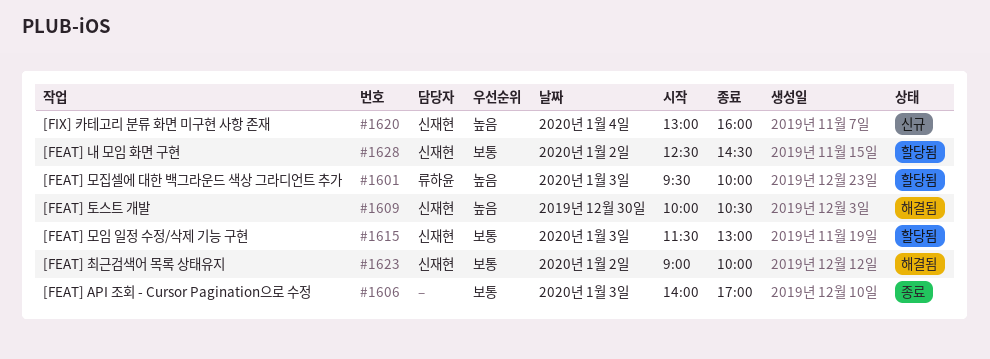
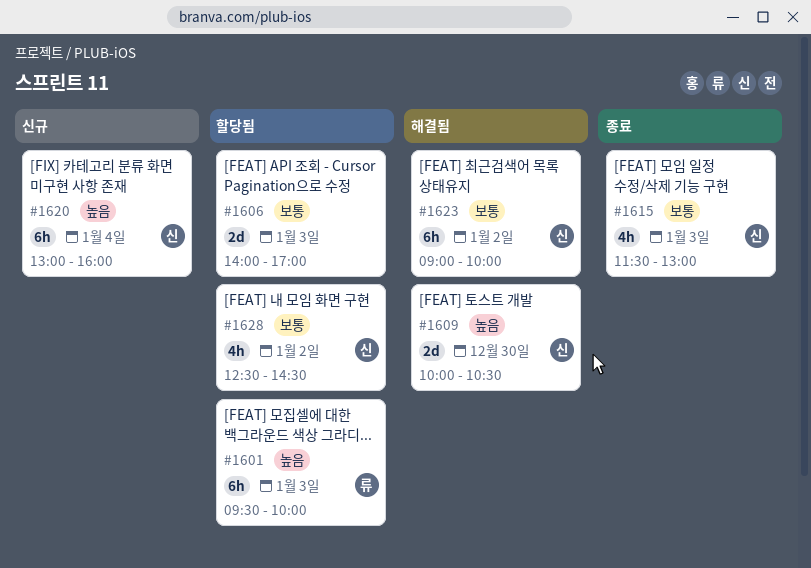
#1606, status: 종료 -> 할당됨
#1615, status: 할당됨 -> 종료

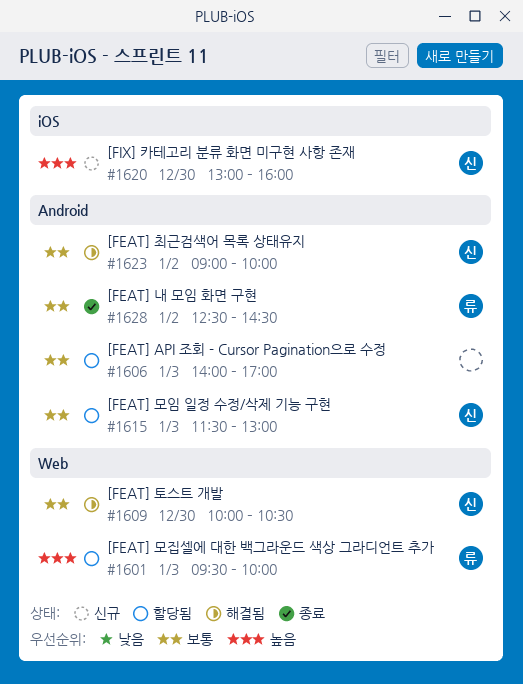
#1609, priority: 높음 -> 보통
#1615, status: 종료 -> 할당됨
#1620, day: Jan 4 -> Dec 30
#1628, status: 할당됨 -> 종료
#1628, owner: 신 -> 류

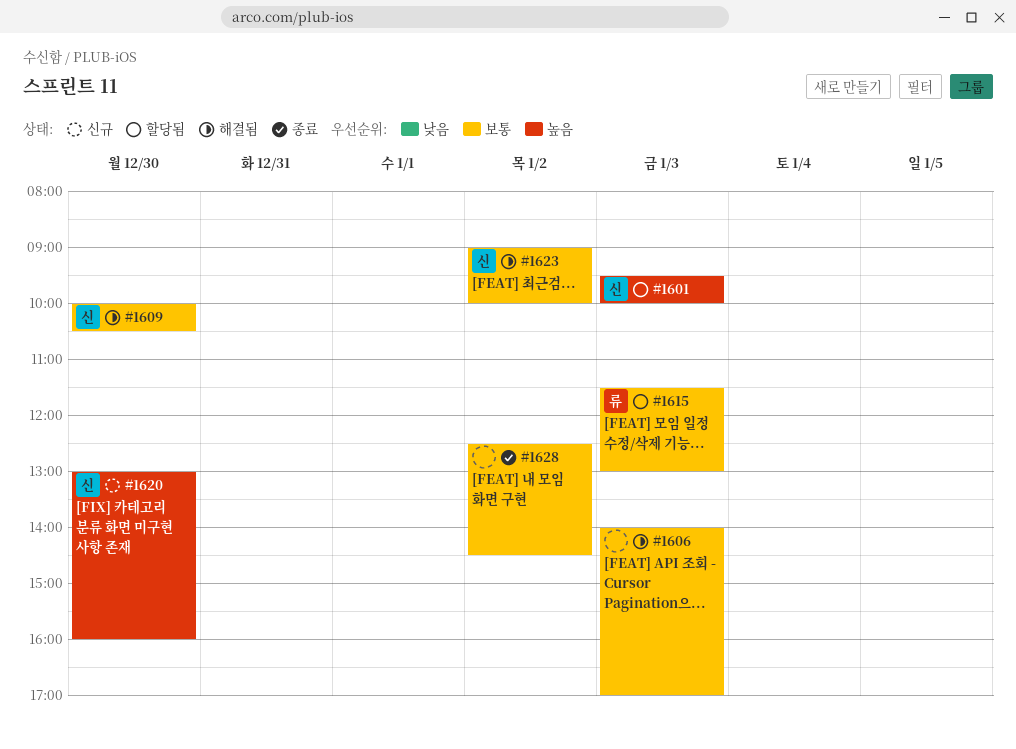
#1601, owner: 류 -> 신
#1606, status: 할당됨 -> 해결됨
#1615, owner: 신 -> 류
#1628, owner: 류 -> none

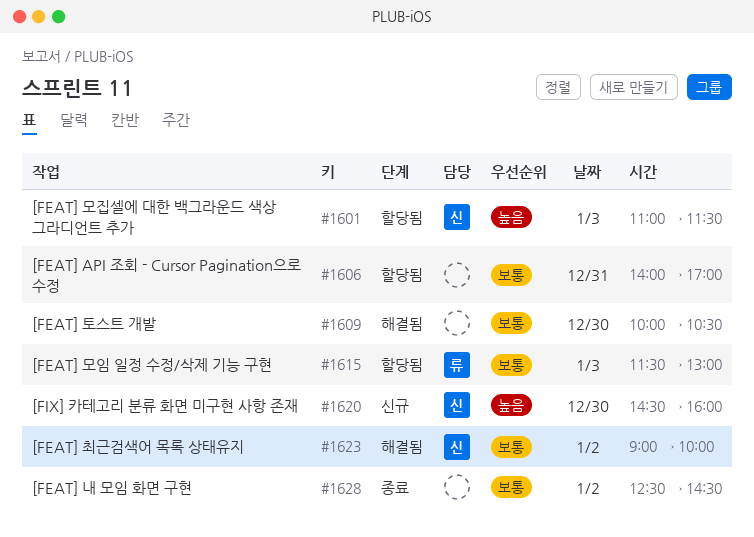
#1601, begins: 09:30 -> 11:00
#1601, ends: 10:00 -> 11:30
#1606, status: 해결됨 -> 할당됨
#1606, day: Jan 3 -> Dec 31
#1609, owner: 신 -> none
#1620, begins: 13:00 -> 14:30

